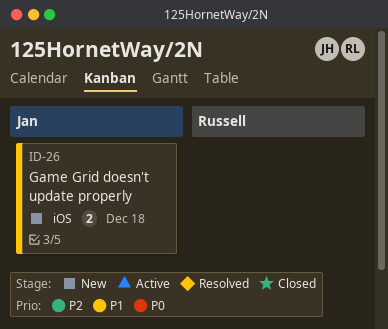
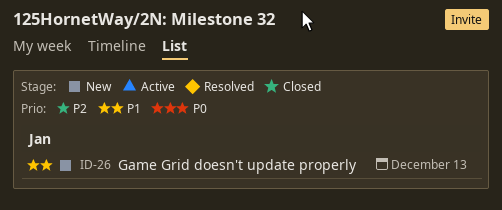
ID-26, due: Dec 18 -> Dec 13

